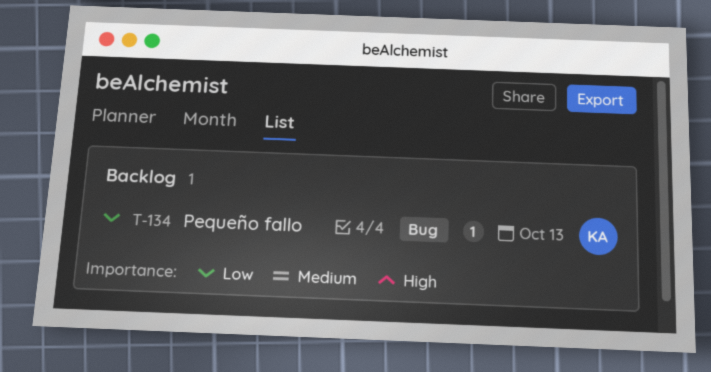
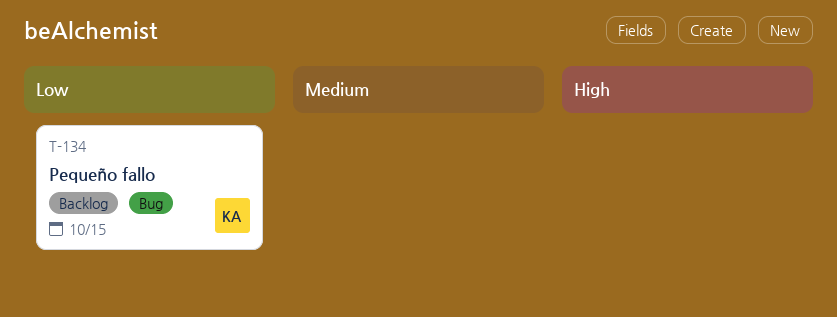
T-134, due: Oct 13 -> Oct 15

